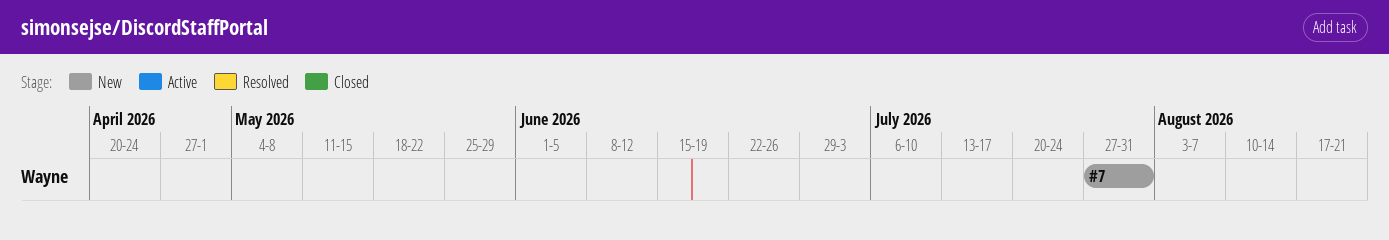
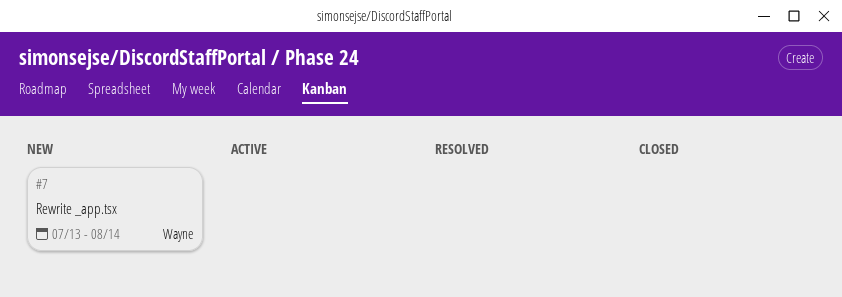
#7, start: Jul 27 -> Jul 13
#7, due: Jul 31 -> Aug 14

